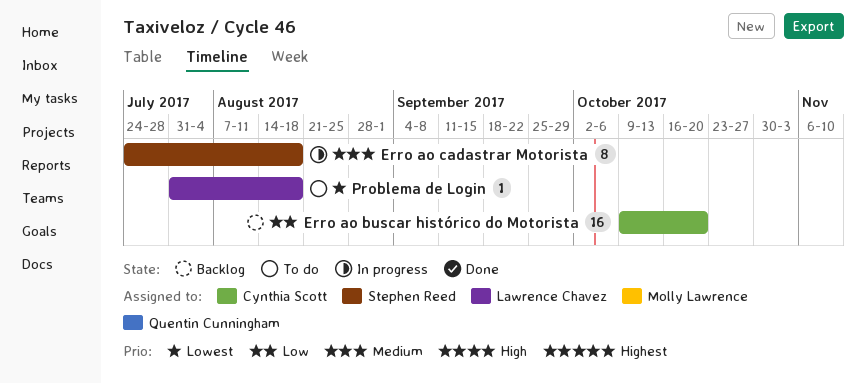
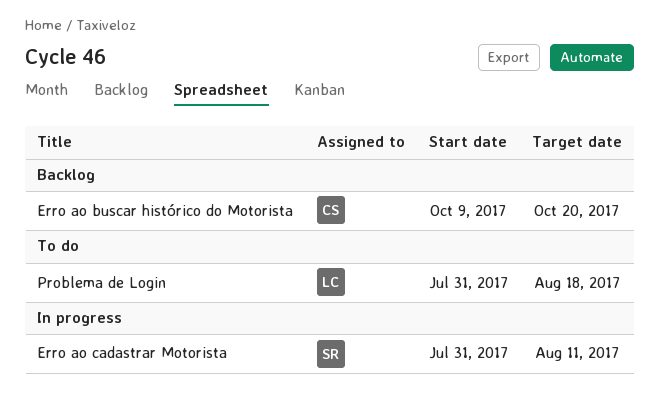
Erro ao cadastrar Motorista, start: Jul 24 -> Jul 31
Erro ao cadastrar Motorista, due: Aug 18 -> Aug 11

